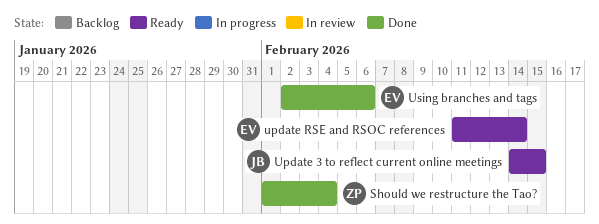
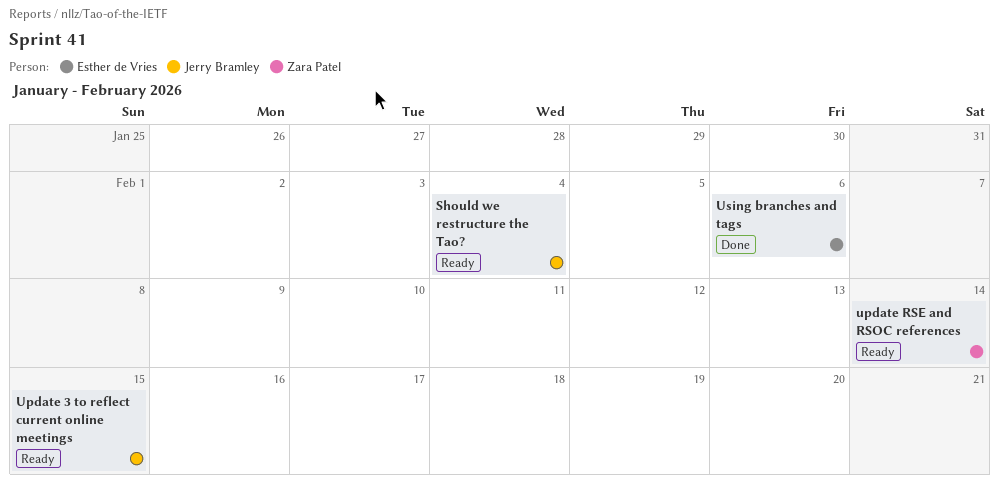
Should we restructure the Tao?, status: Done -> Ready
Should we restructure the Tao?, owner: Zara Patel -> Jerry Bramley
update RSE and RSOC references, owner: Esther de Vries -> Zara Patel

